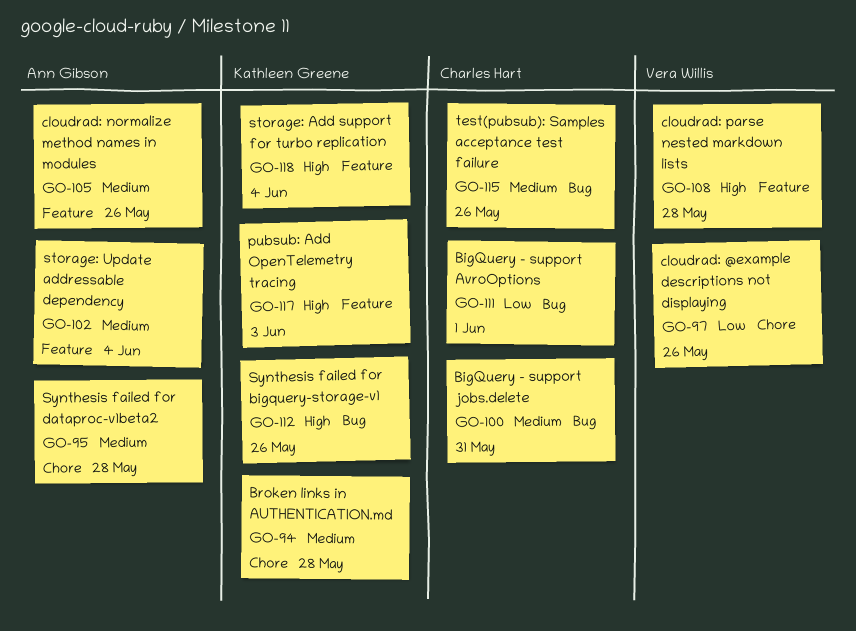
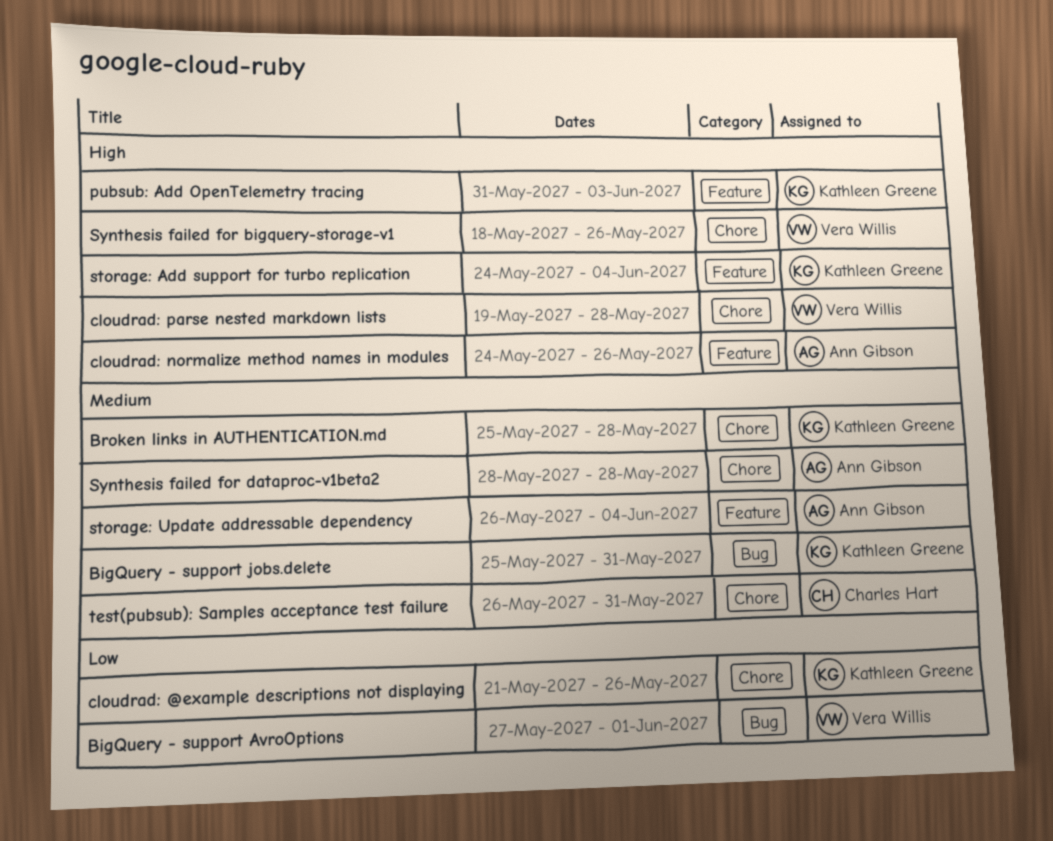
BigQuery - support AvroOptions, owner: Charles Hart -> Vera Willis
BigQuery - support jobs.delete, owner: Charles Hart -> Kathleen Greene
cloudrad: @example descriptions not displaying, owner: Vera Willis -> Kathleen Greene
cloudrad: normalize method names in modules, priority: Medium -> High
cloudrad: parse nested markdown lists, label: Feature -> Chore
Synthesis failed for bigquery-storage-v1, owner: Kathleen Greene -> Vera Willis
Synthesis failed for bigquery-storage-v1, label: Bug -> Chore
test(pubsub): Samples acceptance test failure, label: Bug -> Chore
test(pubsub): Samples acceptance test failure, due: May 26 -> May 31

